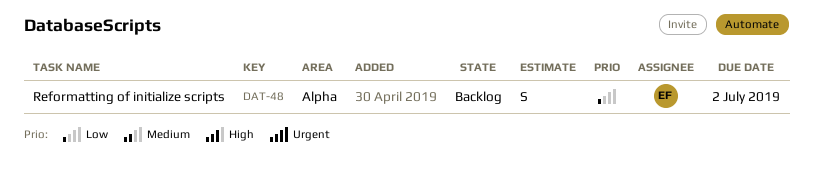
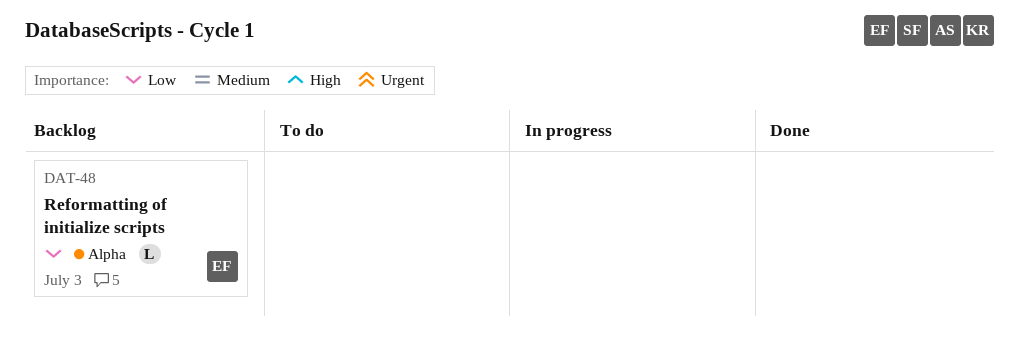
DAT-48, estimate: S -> L
DAT-48, due: Jul 2 -> Jul 3

